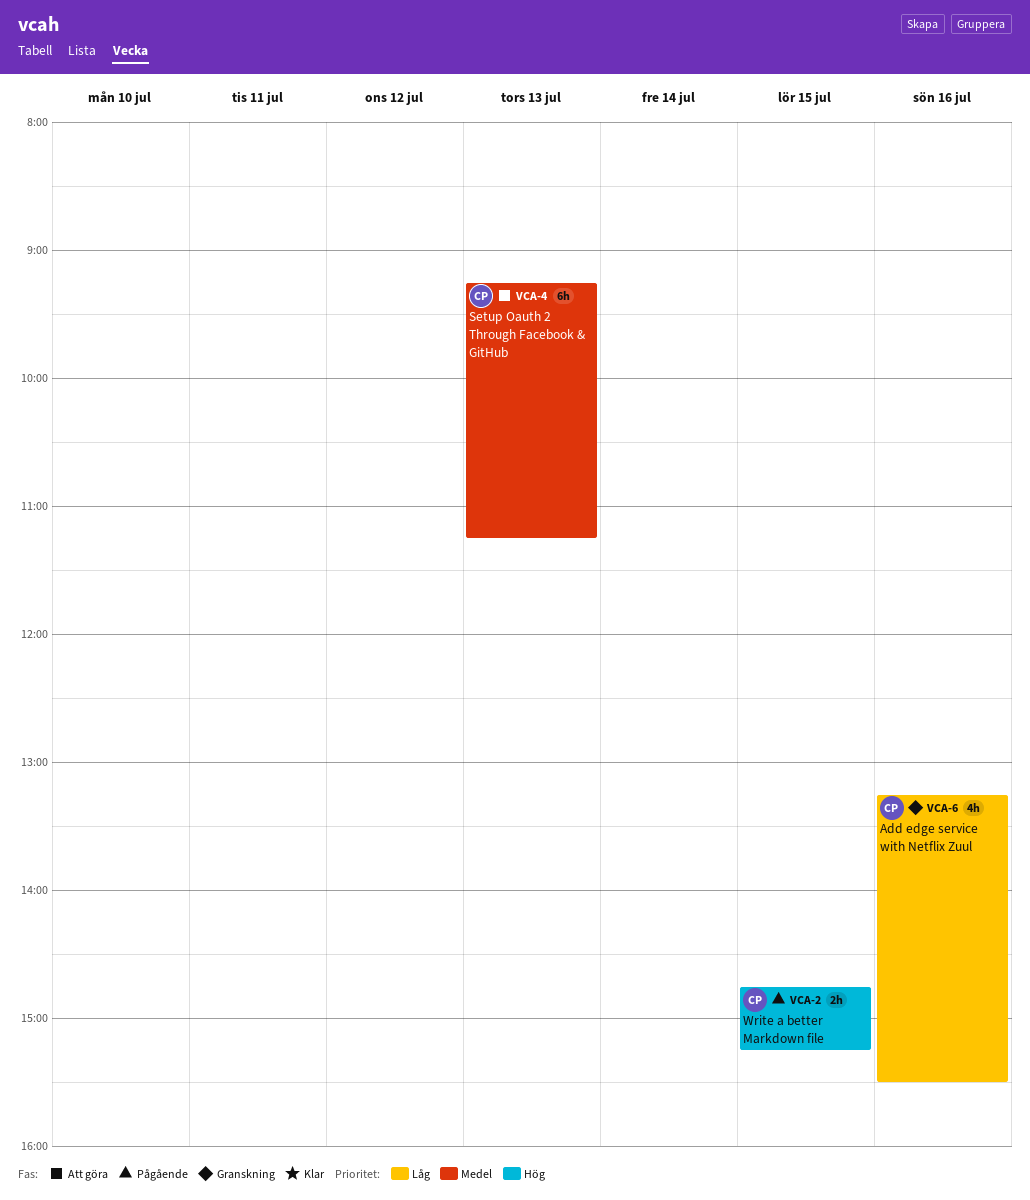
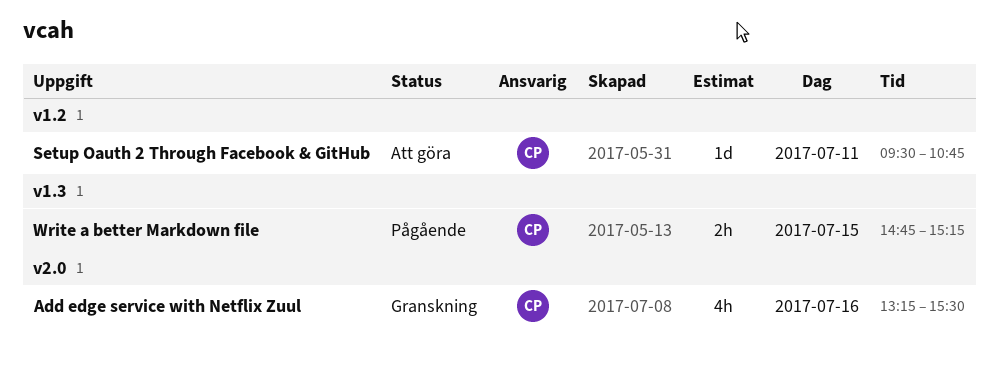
Setup Oauth 2 Through Facebook & GitHub, estimate: 6h -> 1d
Setup Oauth 2 Through Facebook & GitHub, day: Jul 13 -> Jul 11
Setup Oauth 2 Through Facebook & GitHub, begins: 09:15 -> 09:30
Setup Oauth 2 Through Facebook & GitHub, ends: 11:15 -> 10:45

